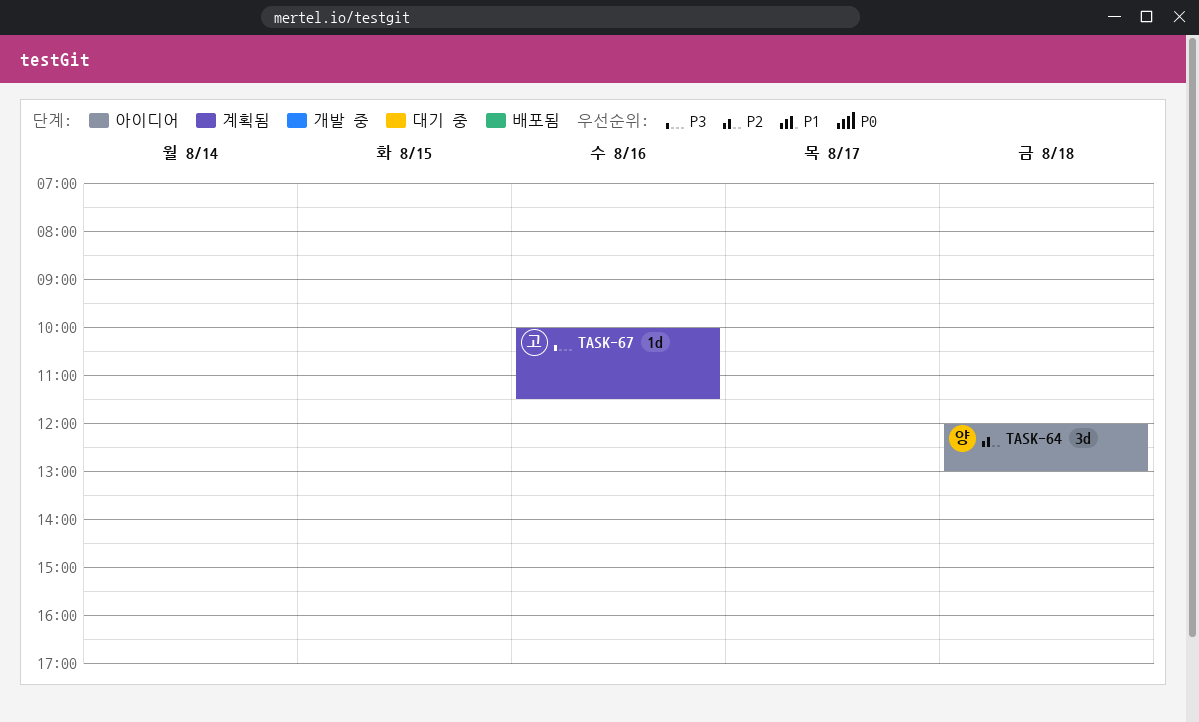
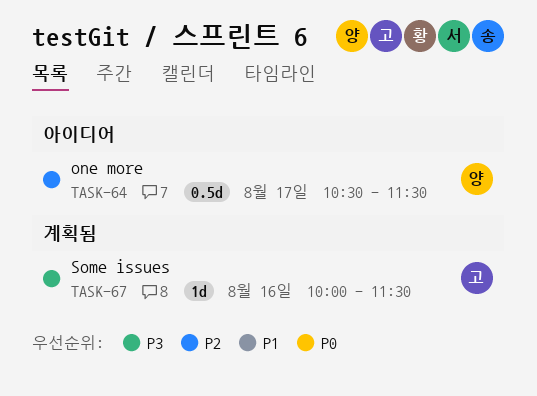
TASK-64, estimate: 3d -> 0.5d
TASK-64, day: Aug 18 -> Aug 17
TASK-64, begins: 12:00 -> 10:30
TASK-64, ends: 13:00 -> 11:30

